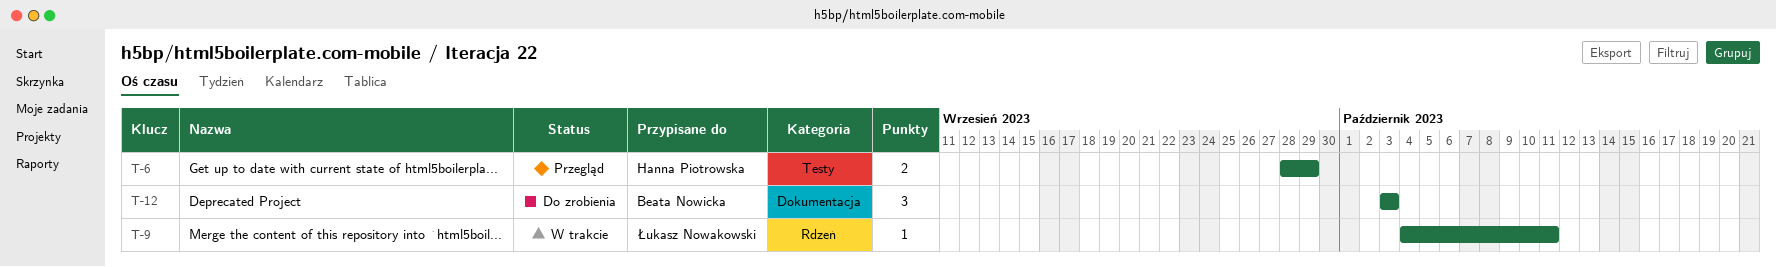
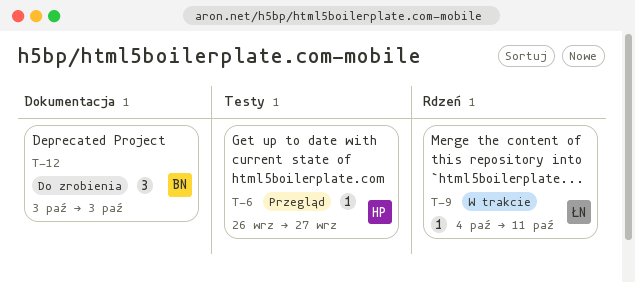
T-6, estimate: 2 -> 1
T-6, start: Sep 28 -> Sep 26
T-6, due: Sep 29 -> Sep 27

